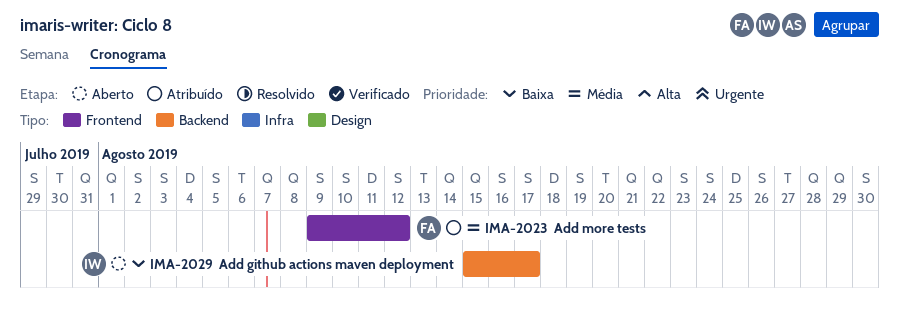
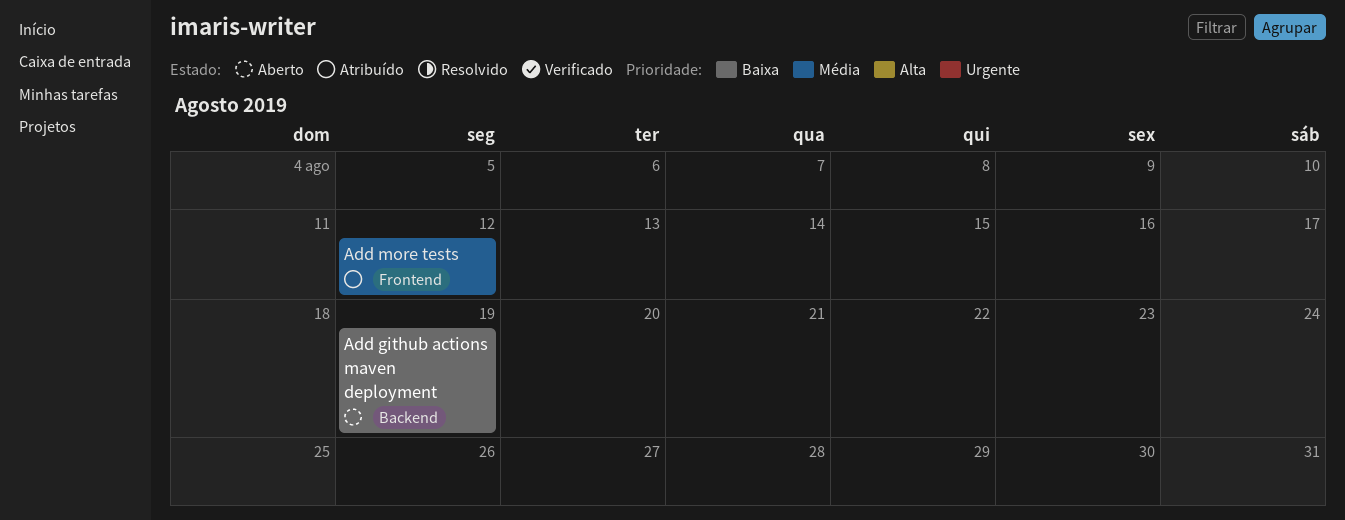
Add github actions maven deployment, due: Aug 17 -> Aug 19

